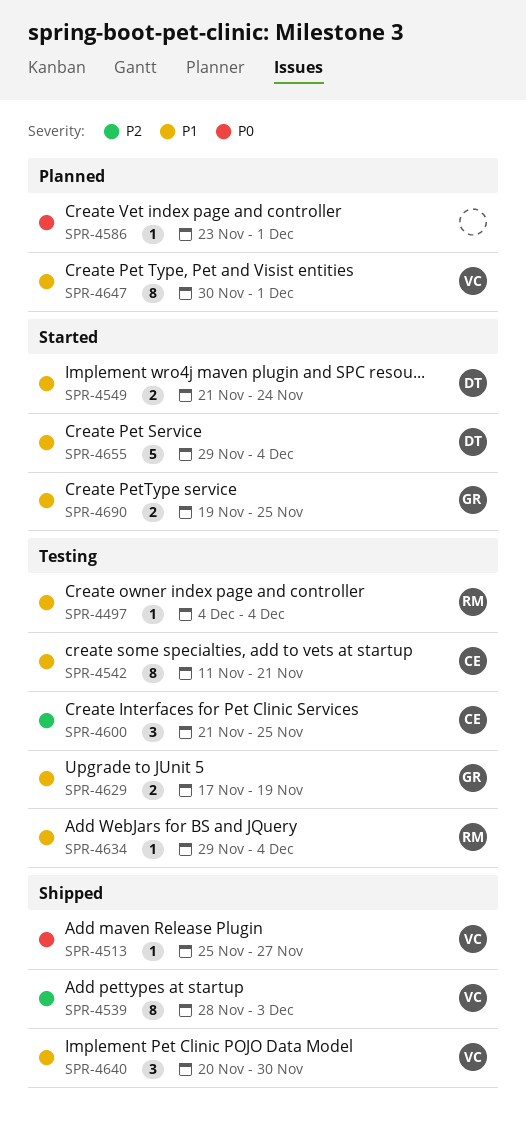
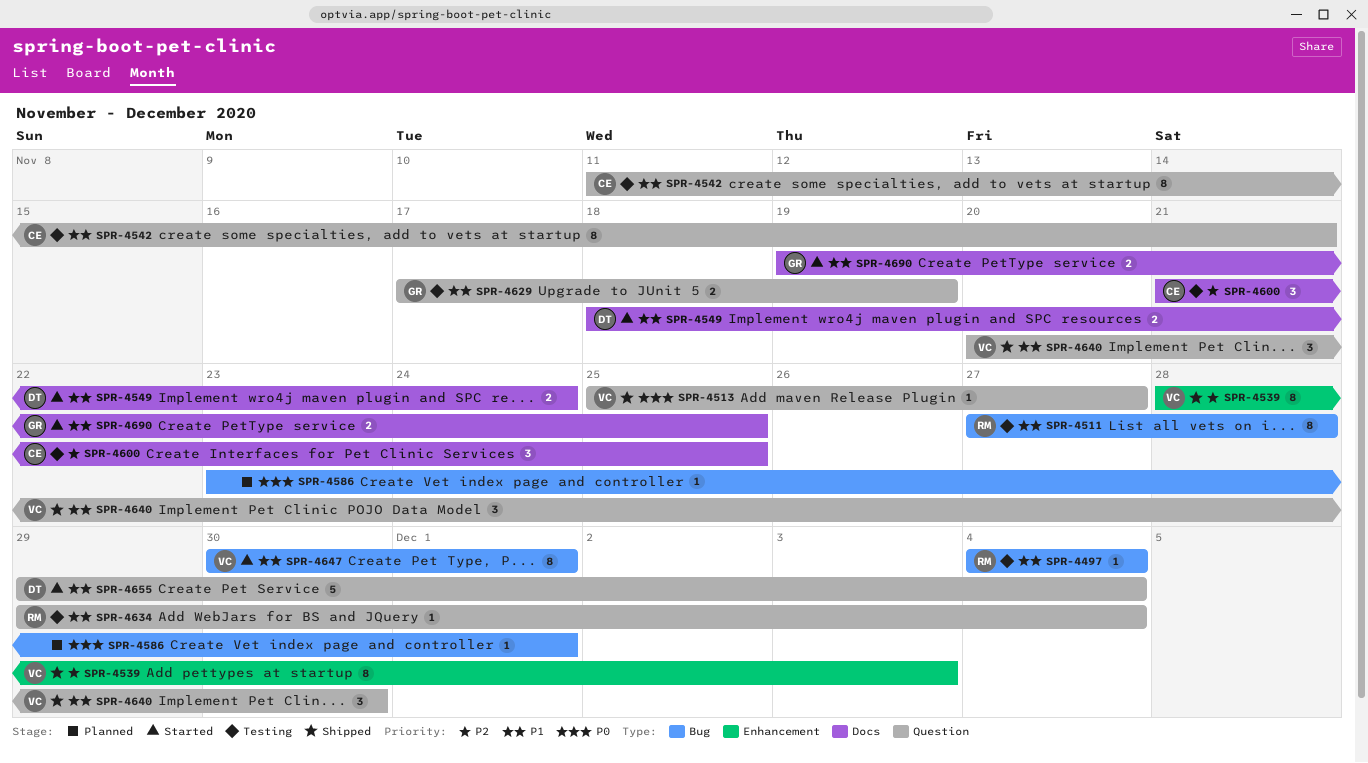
SPR-4511: none -> present
SPR-4549, start: Nov 21 -> Nov 18
SPR-4647, status: Planned -> Started

